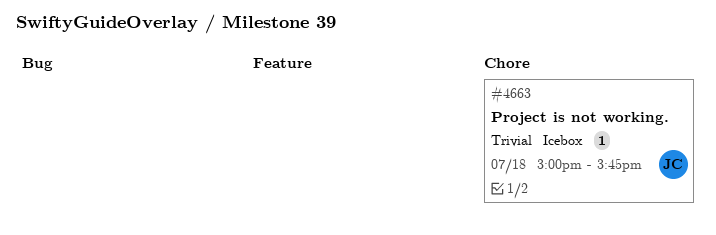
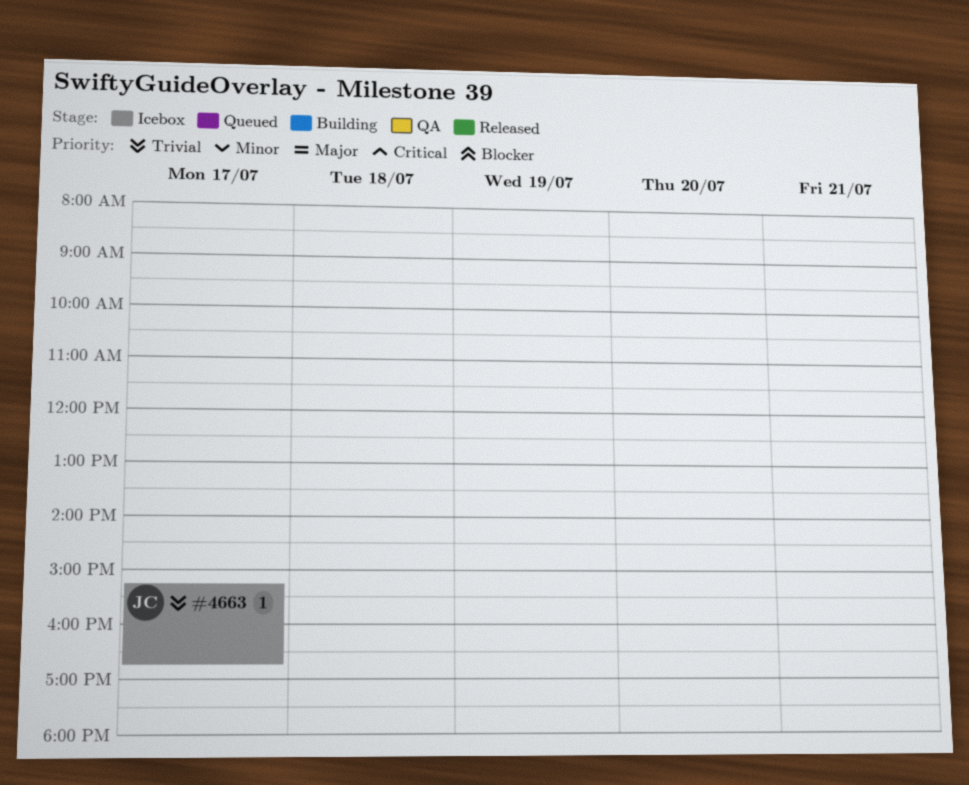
#4663, day: Jul 18 -> Jul 17
#4663, begins: 15:00 -> 15:15
#4663, ends: 15:45 -> 16:45

